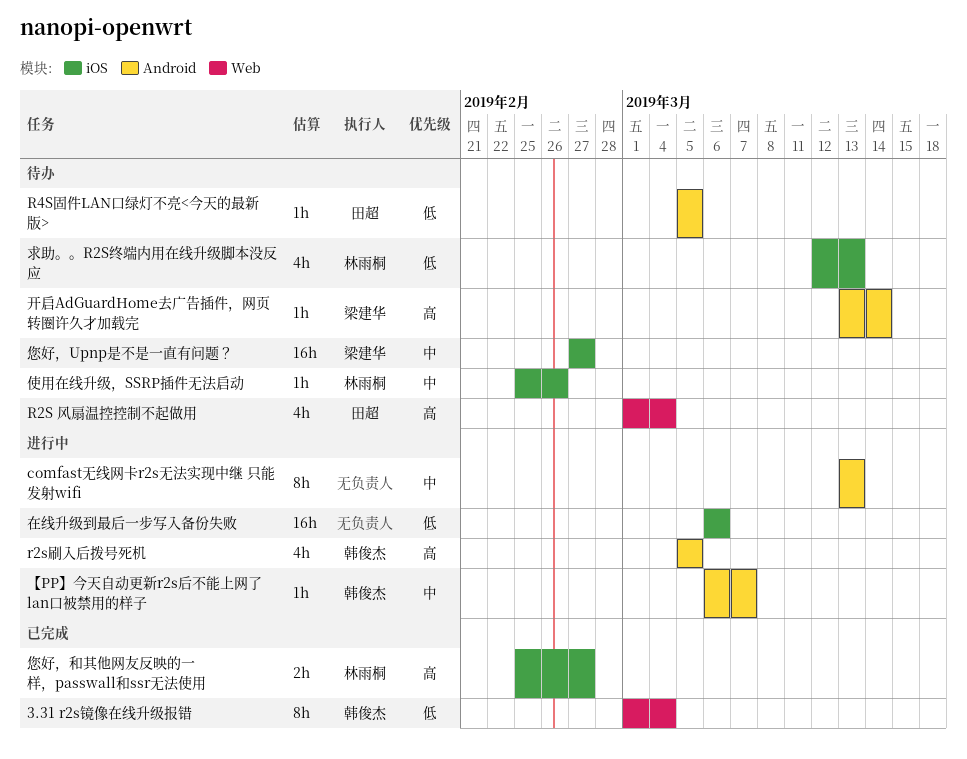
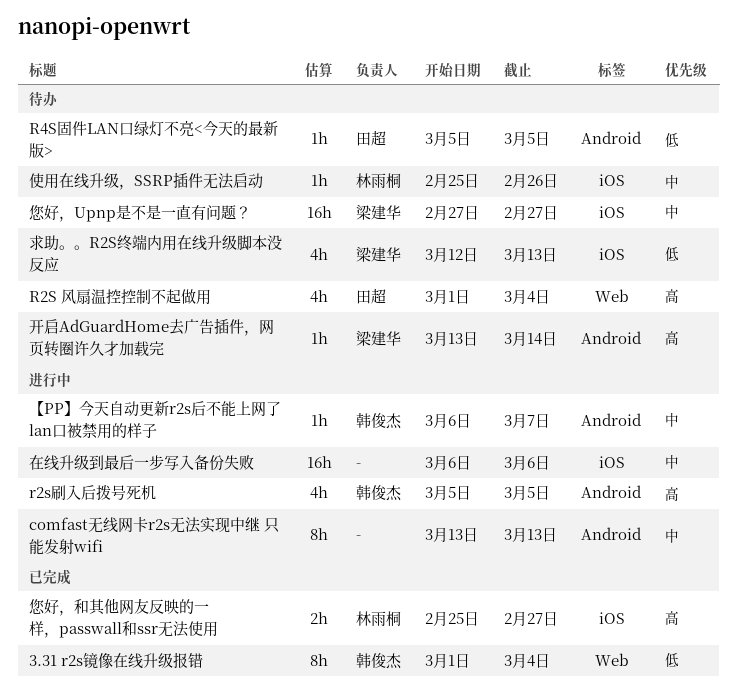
在线升级到最后一步写入备份失败, priority: 低 -> 中
求助。。R2S终端内用在线升级脚本没反应, owner: 林雨桐 -> 梁建华

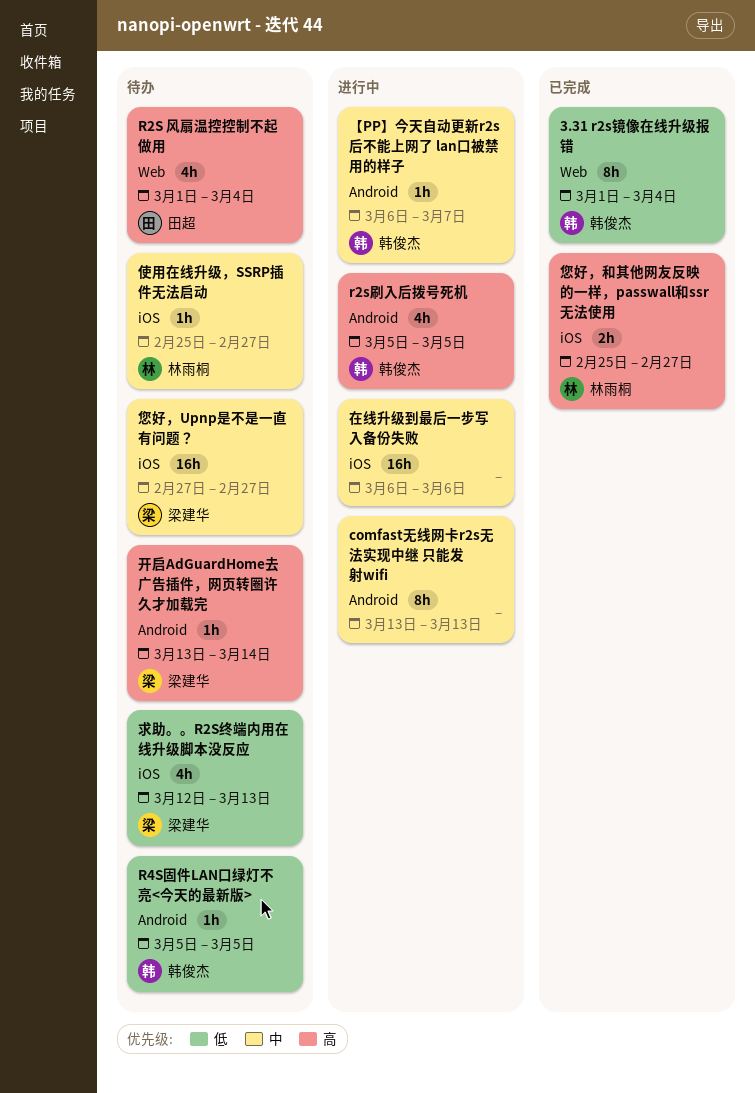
R4S固件LAN口绿灯不亮<今天的最新版>, owner: 田超 -> 韩俊杰
使用在线升级，SSRP插件无法启动, due: Feb 26 -> Feb 27

